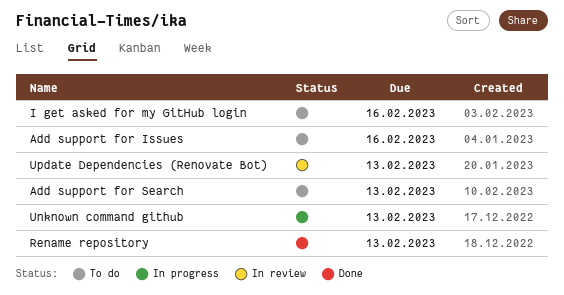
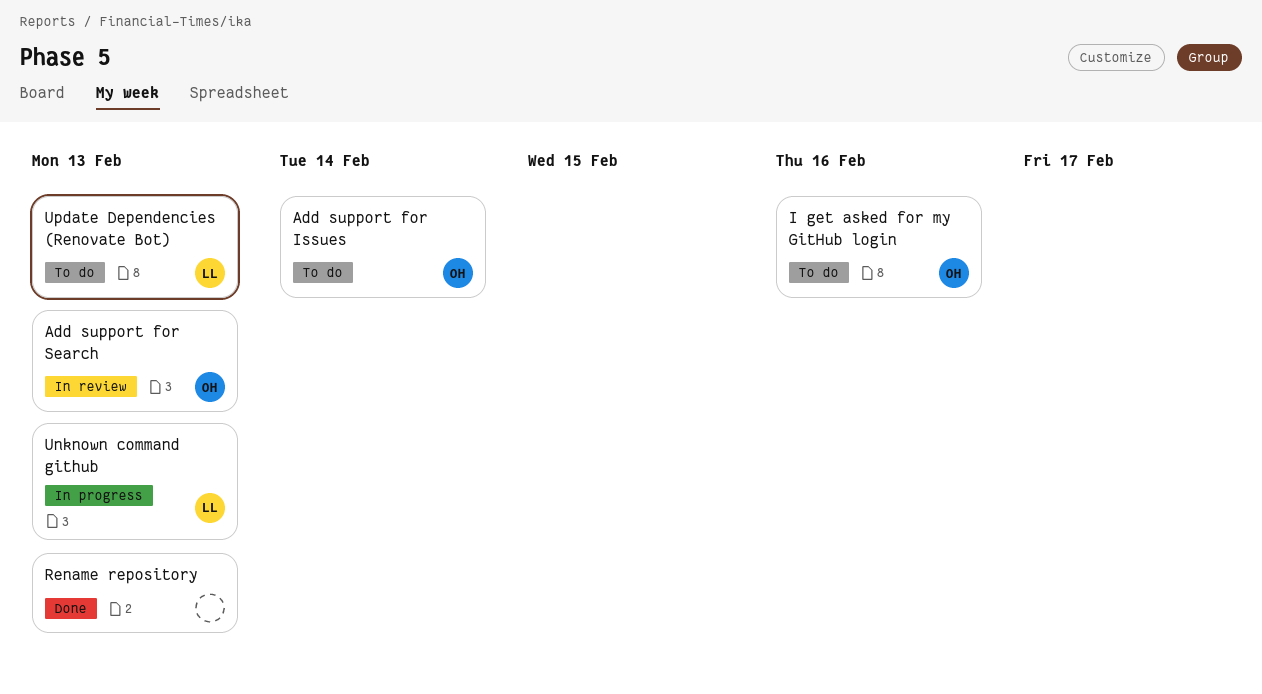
Add support for Issues, due: Feb 16 -> Feb 14
Add support for Search, status: To do -> In review
Update Dependencies (Renovate Bot), status: In review -> To do

